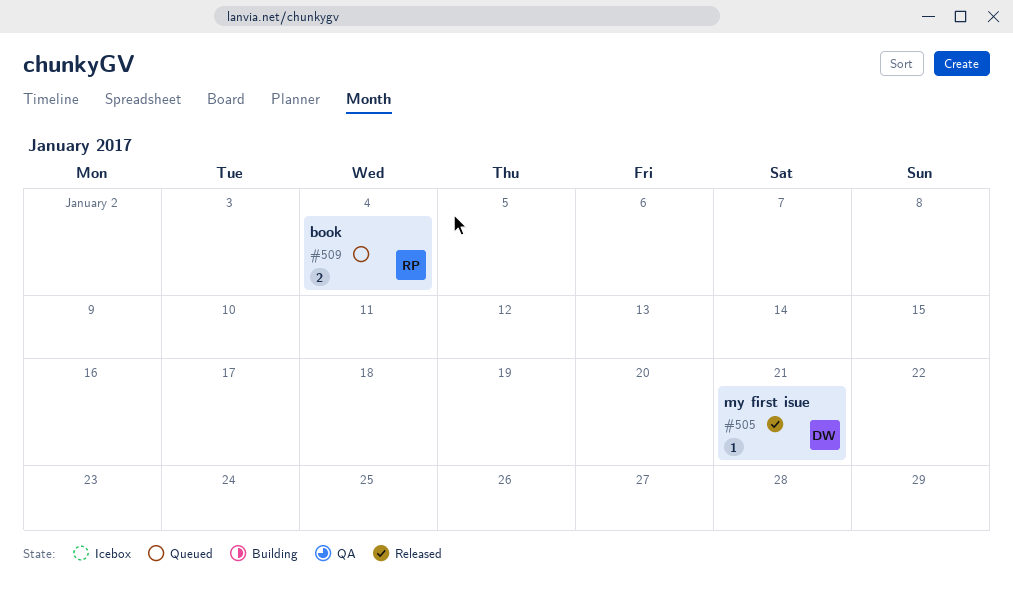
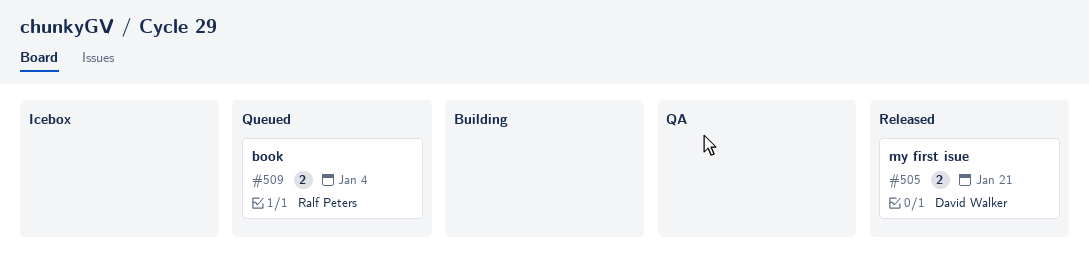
#505, estimate: 1 -> 2

